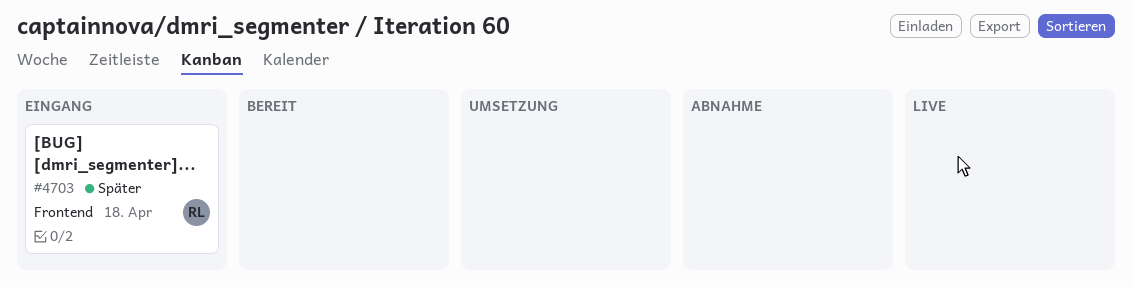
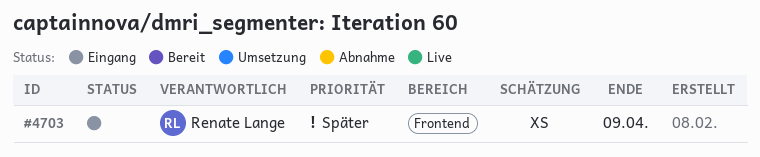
#4703, due: Apr 18 -> Apr 9

